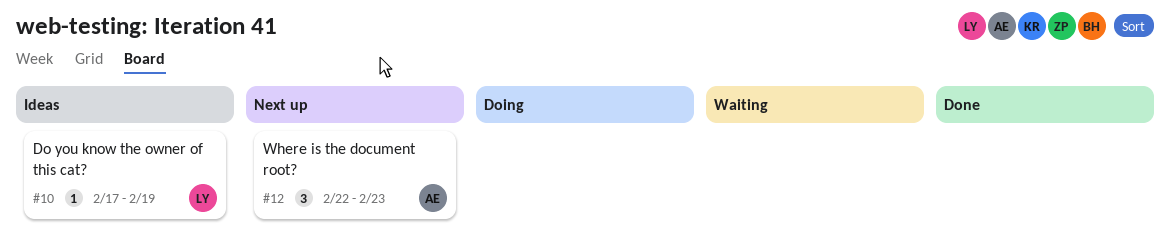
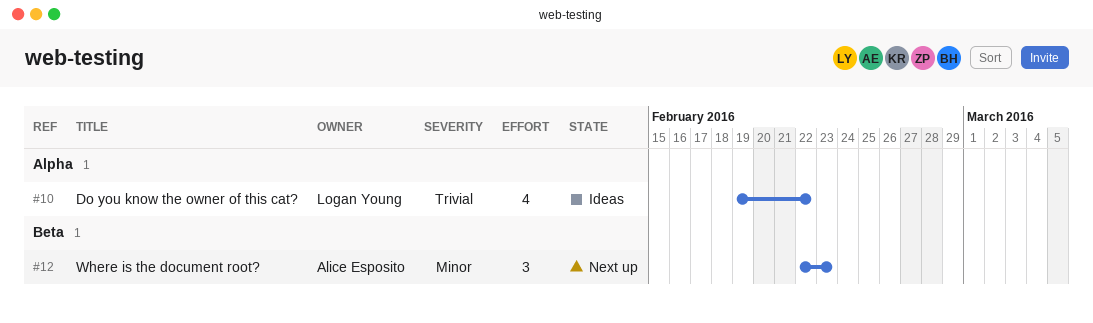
#10, estimate: 1 -> 4
#10, start: Feb 17 -> Feb 19
#10, due: Feb 19 -> Feb 22

